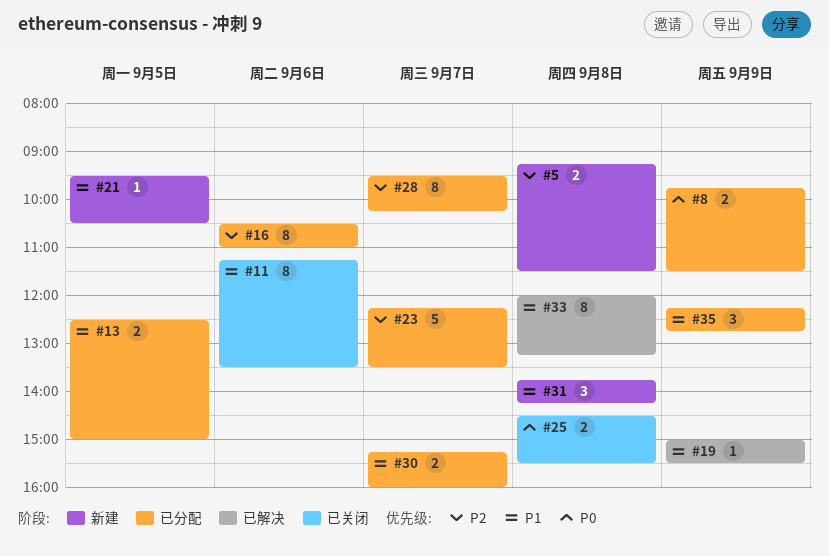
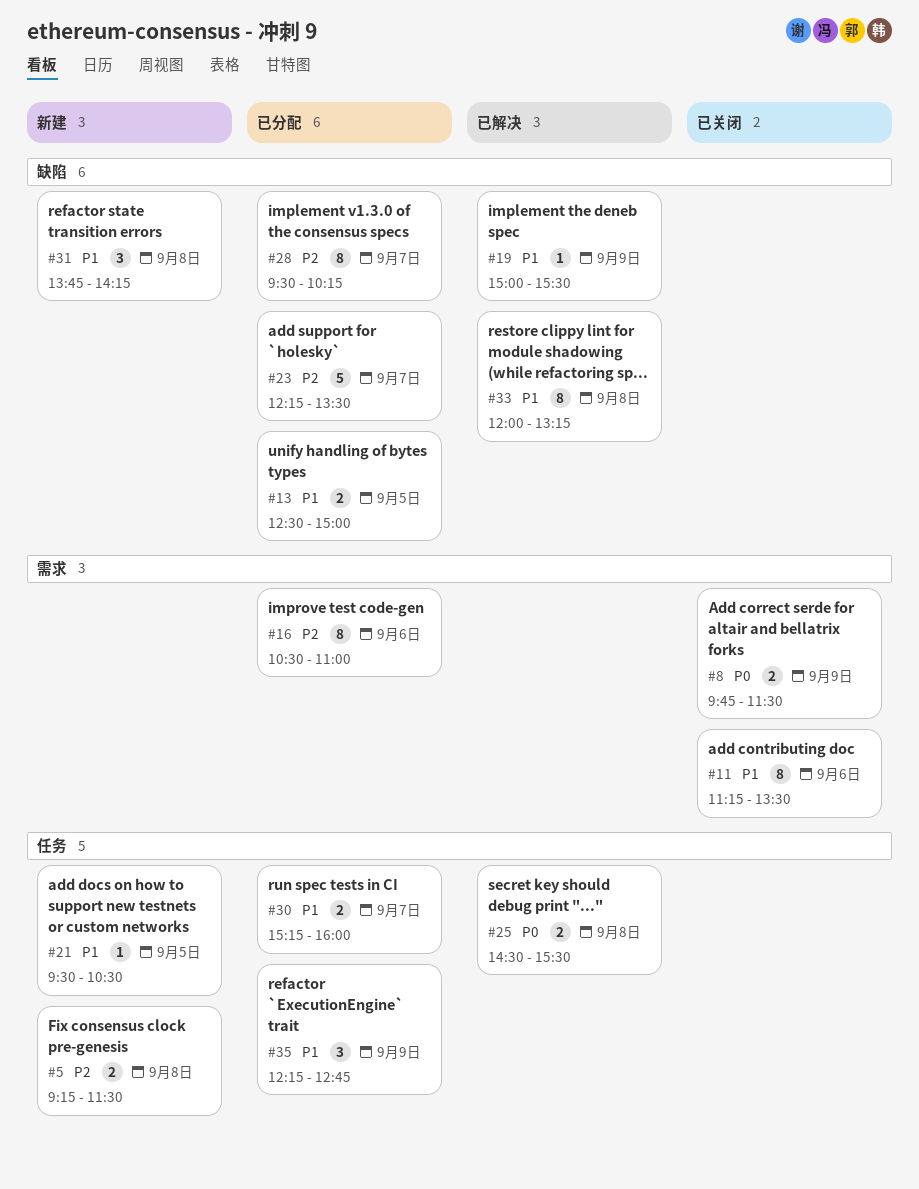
#8, status: 已分配 -> 已关闭
#25, status: 已关闭 -> 已解决

